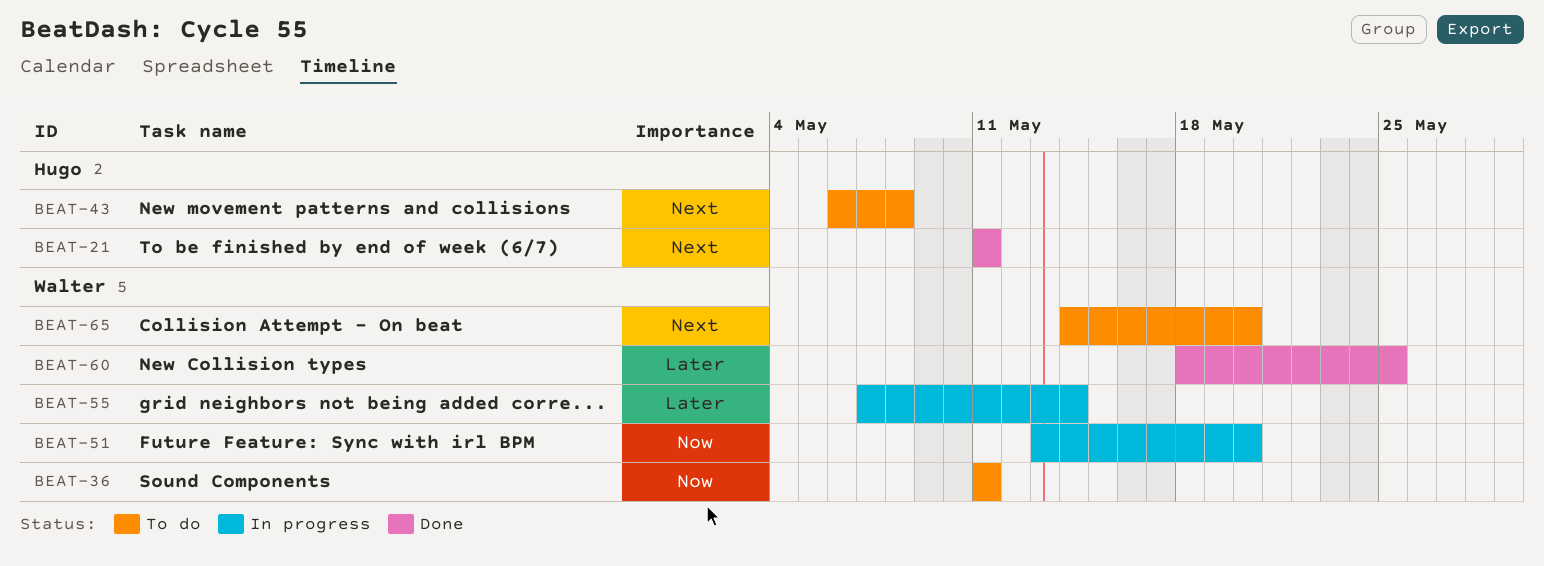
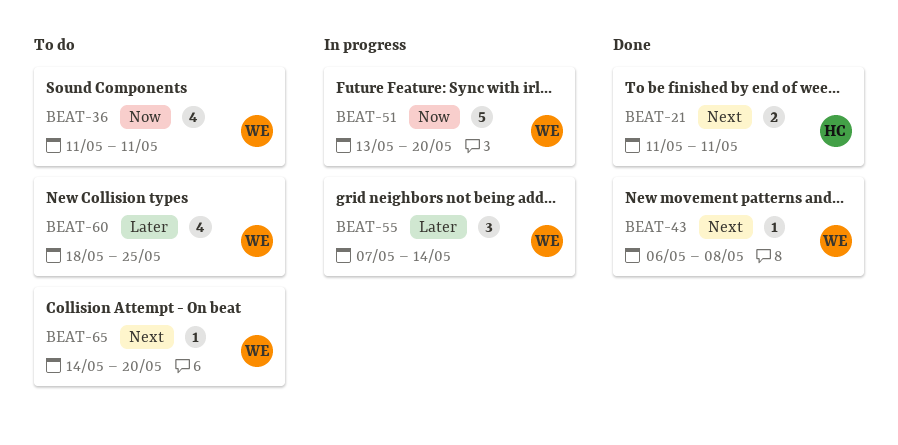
BEAT-43, status: To do -> Done
BEAT-43, owner: Hugo -> Walter
BEAT-60, status: Done -> To do

